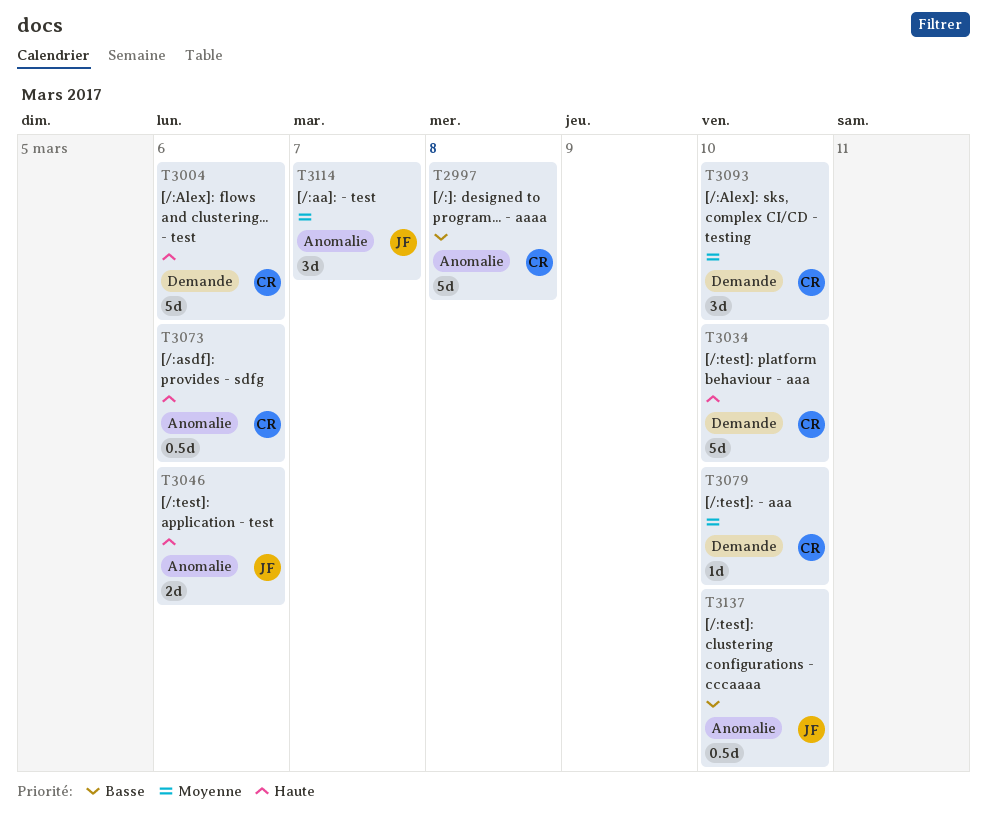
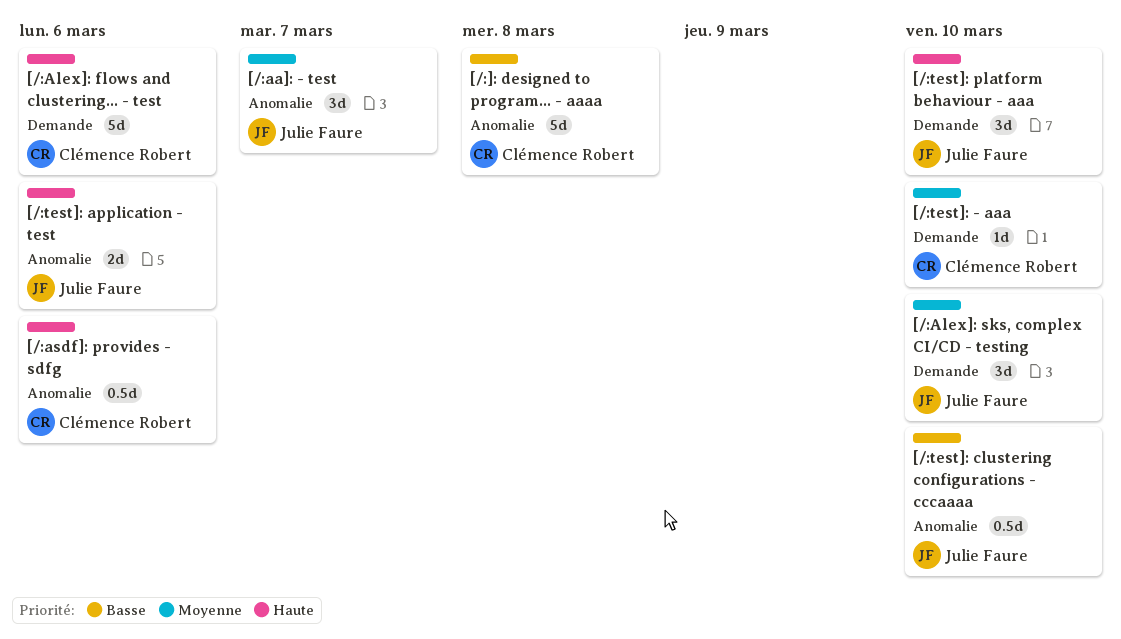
[/:Alex]: sks, complex CI/CD - testing, owner: Clémence Robert -> Julie Faure
[/:test]: platform behaviour - aaa, owner: Clémence Robert -> Julie Faure
[/:test]: platform behaviour - aaa, estimate: 5d -> 3d

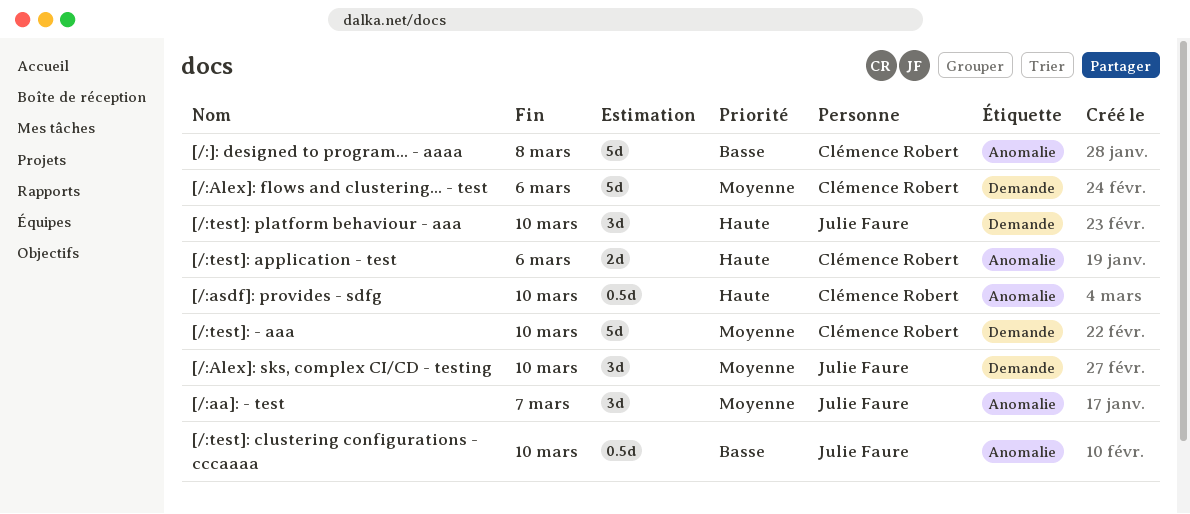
[/:Alex]: flows and clustering... - test, priority: Haute -> Moyenne
[/:asdf]: provides - sdfg, due: Mar 6 -> Mar 10
[/:test]: - aaa, estimate: 1d -> 5d
[/:test]: application - test, owner: Julie Faure -> Clémence Robert

